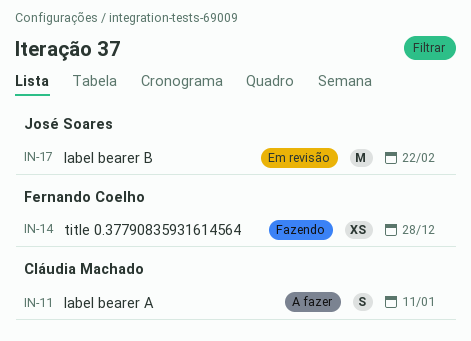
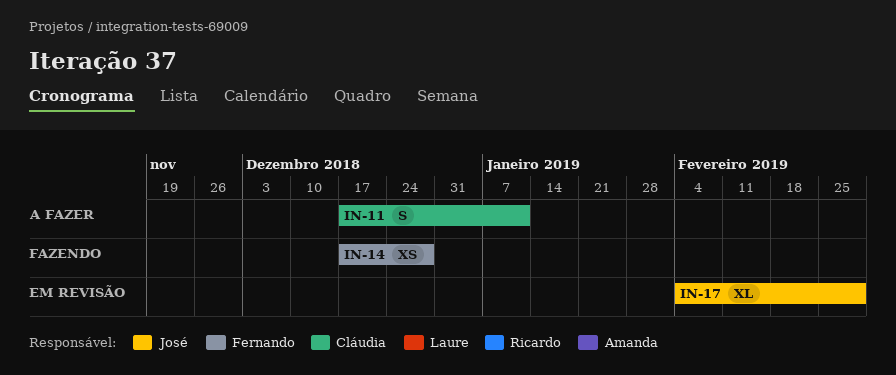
IN-17, estimate: M -> XL
IN-17, due: Feb 22 -> Mar 1

